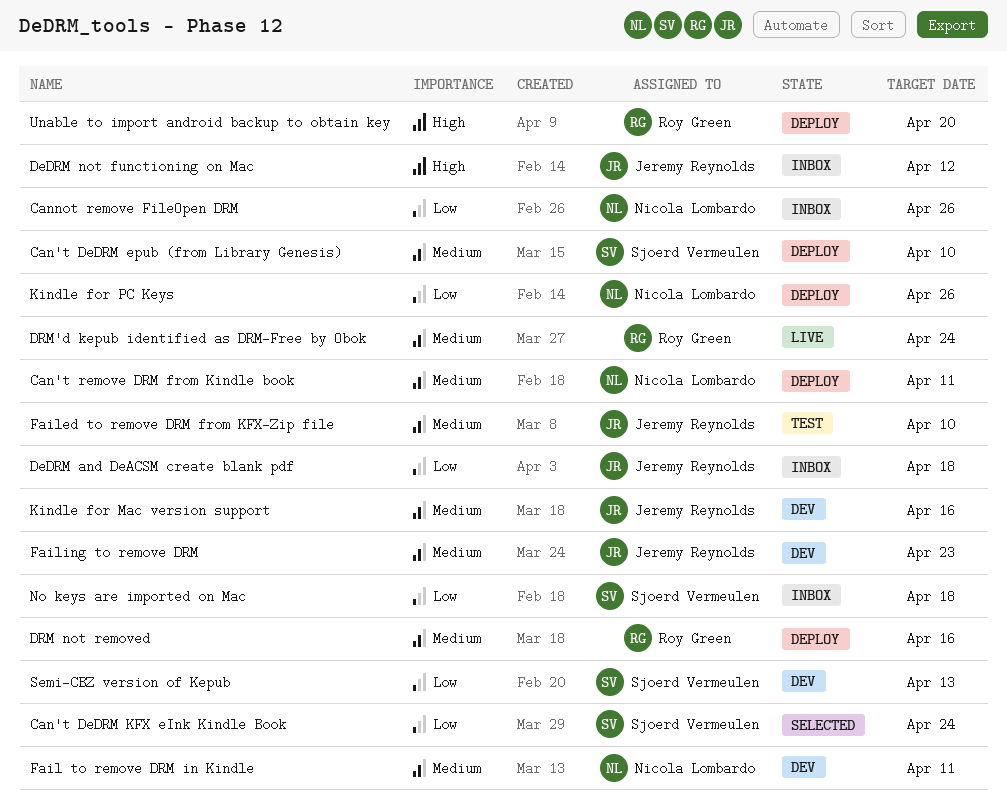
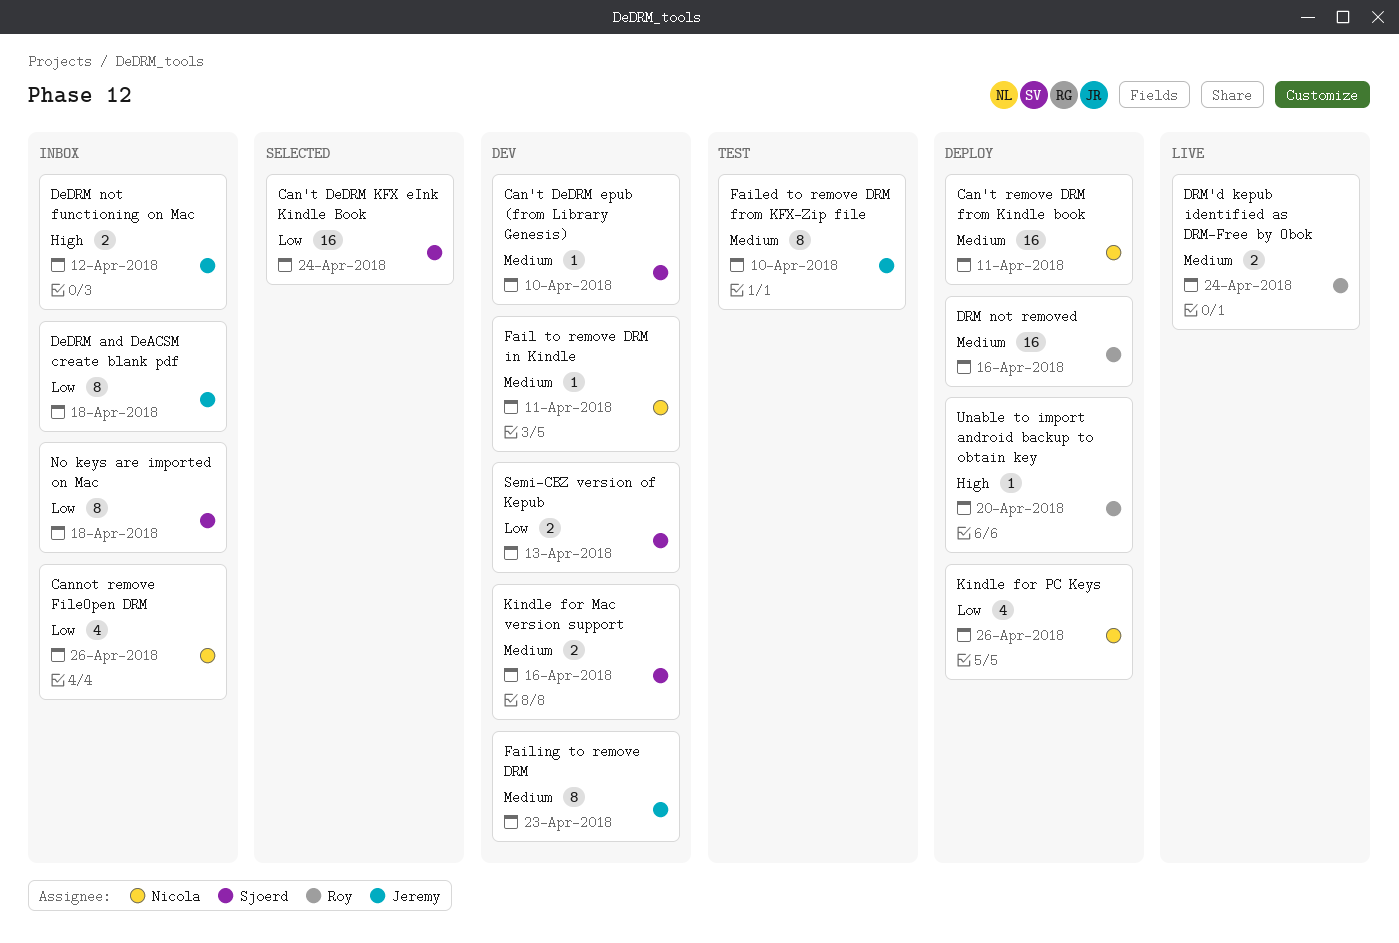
Can't DeDRM epub (from Library Genesis), status: Deploy -> Dev
Kindle for Mac version support, owner: Jeremy Reynolds -> Sjoerd Vermeulen

